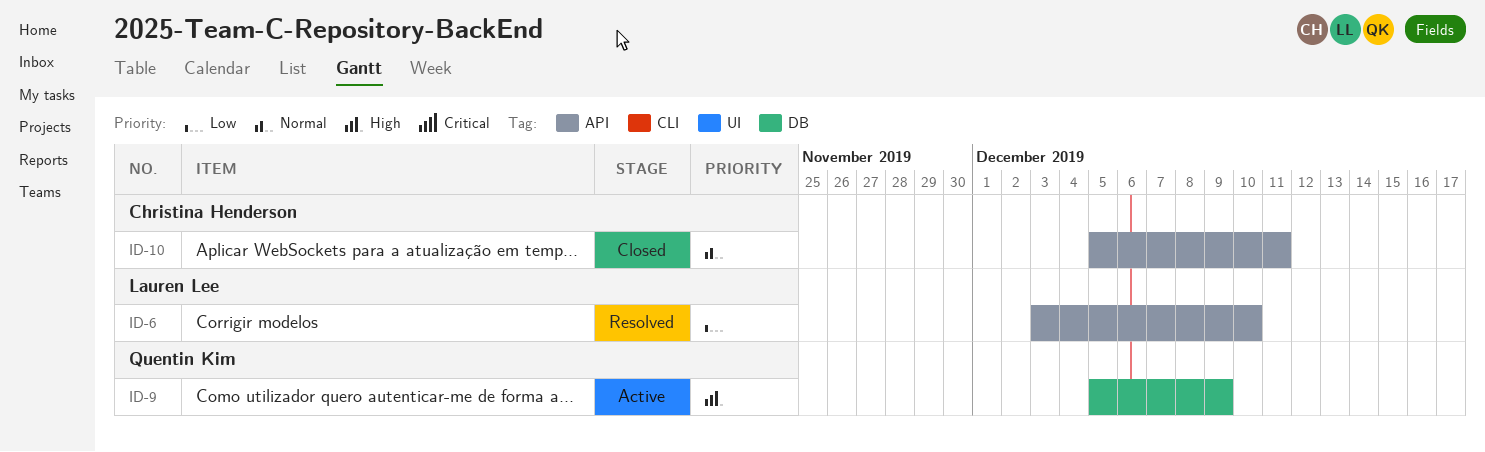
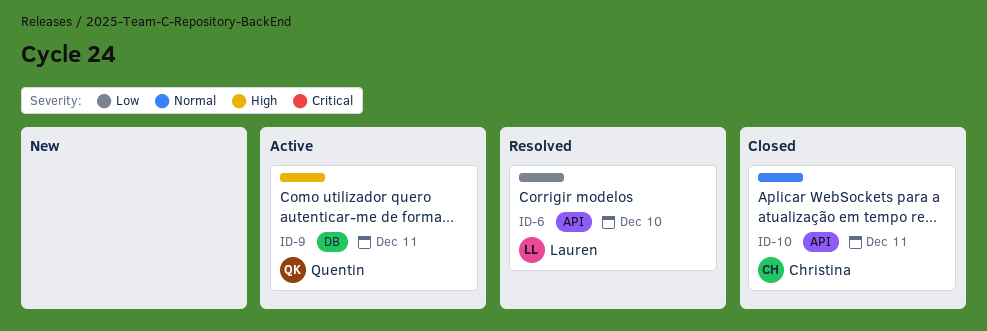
ID-9, due: Dec 9 -> Dec 11

